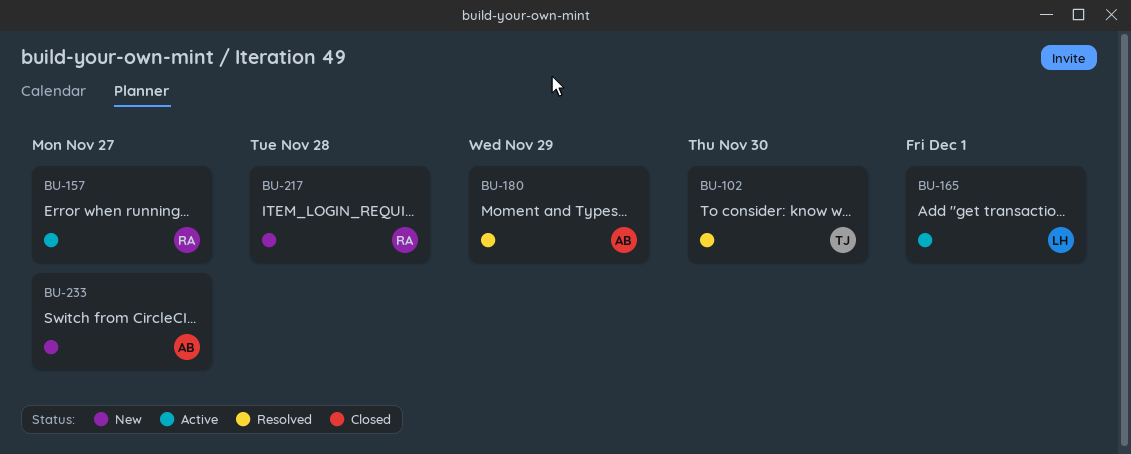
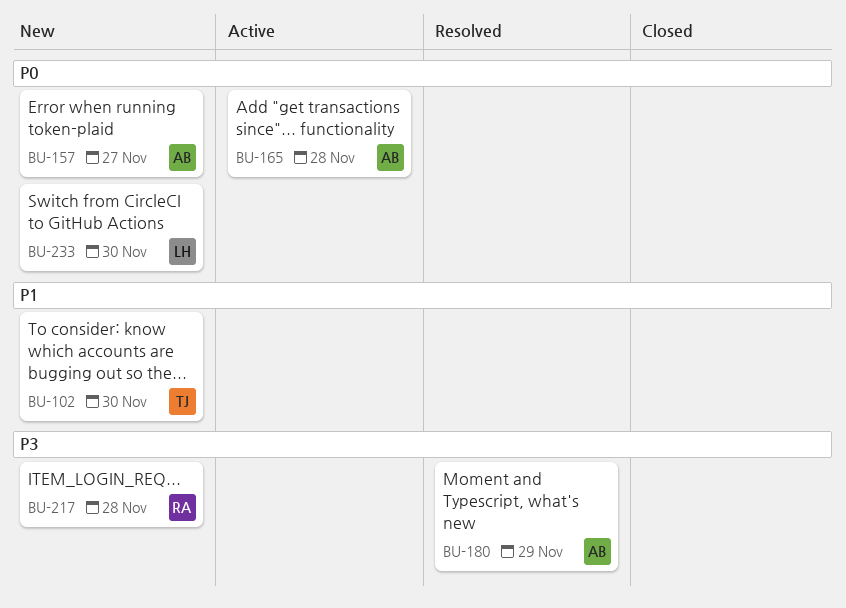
BU-102, status: Resolved -> New
BU-157, status: Active -> New
BU-157, owner: RA -> AB
BU-165, owner: LH -> AB
BU-165, due: Dec 1 -> Nov 28
BU-233, owner: AB -> LH
BU-233, due: Nov 27 -> Nov 30

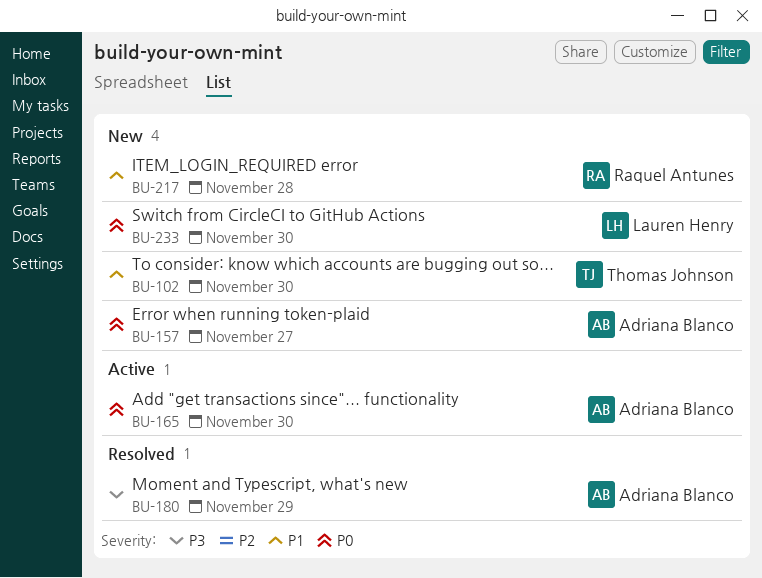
BU-165, due: Nov 28 -> Nov 30
BU-217, priority: P3 -> P1

